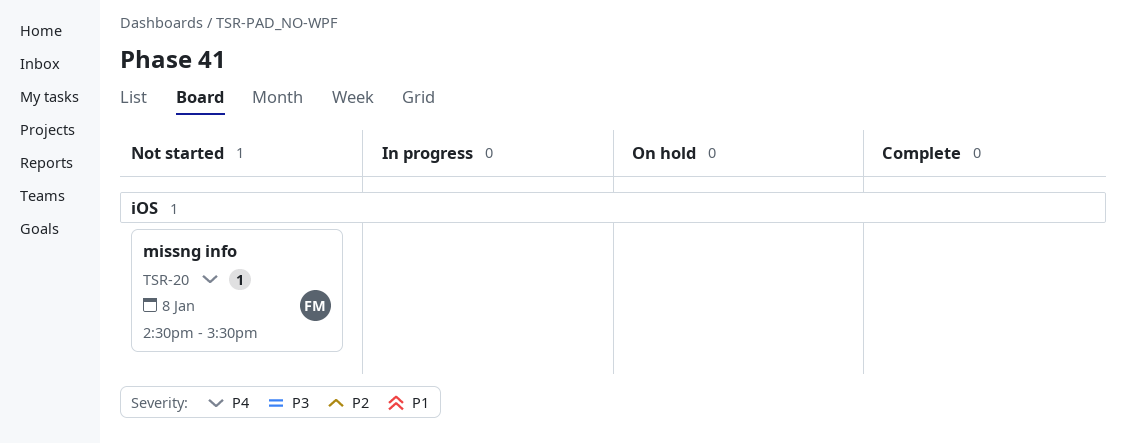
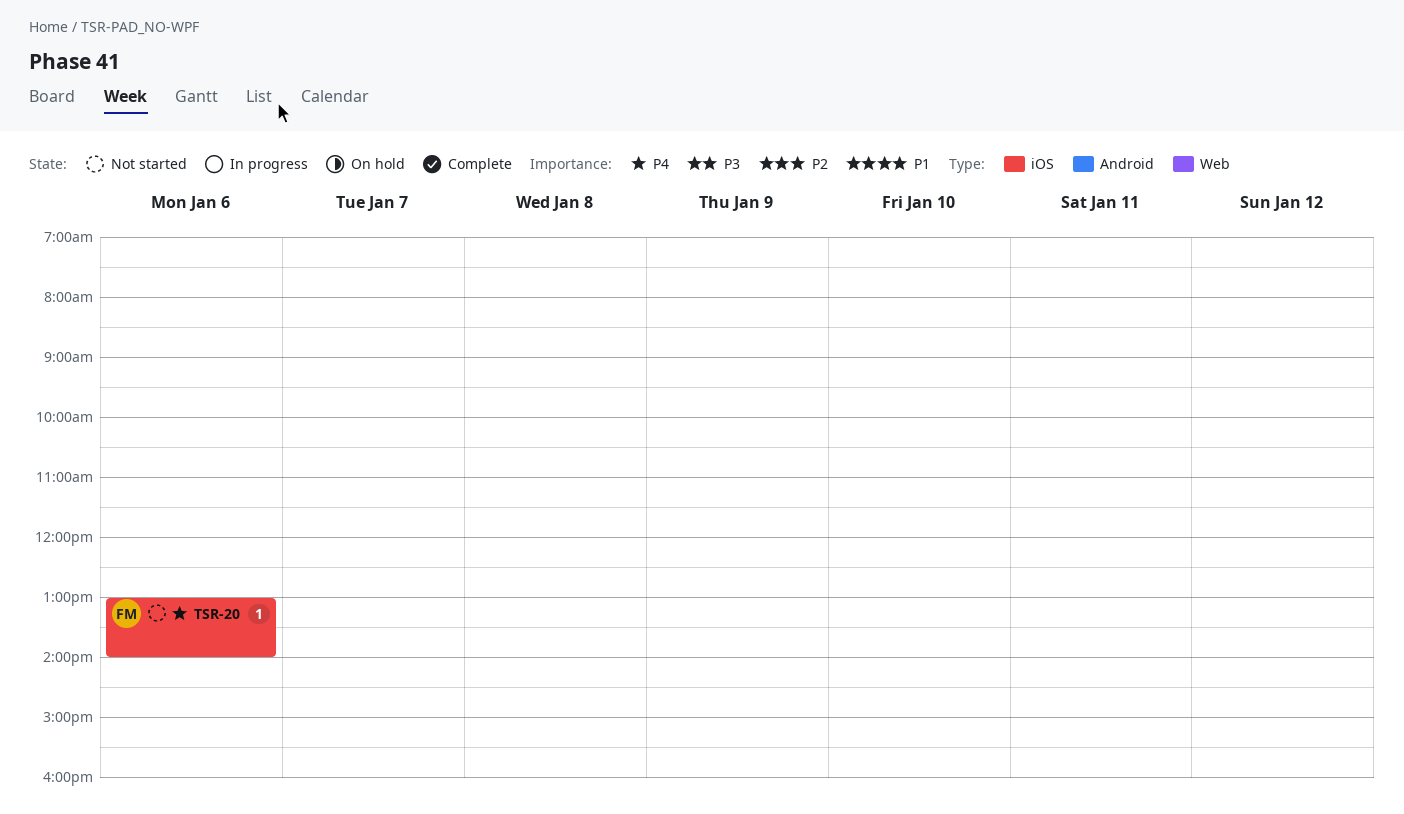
TSR-20, day: Jan 8 -> Jan 6
TSR-20, begins: 14:30 -> 13:00
TSR-20, ends: 15:30 -> 14:00

